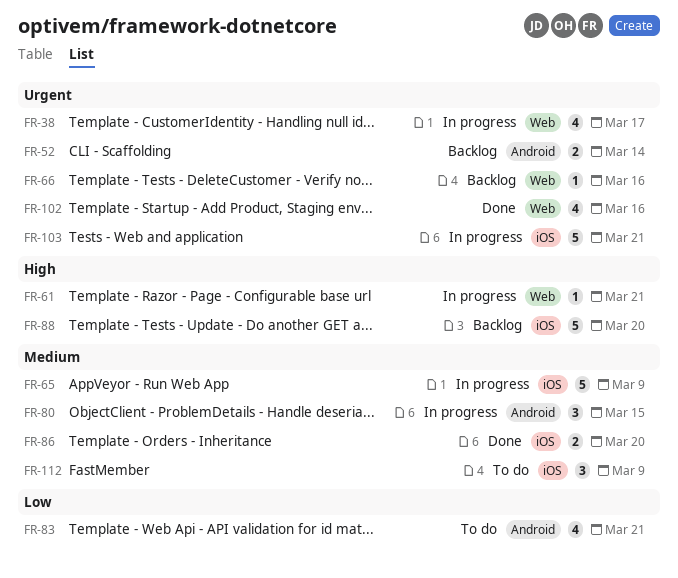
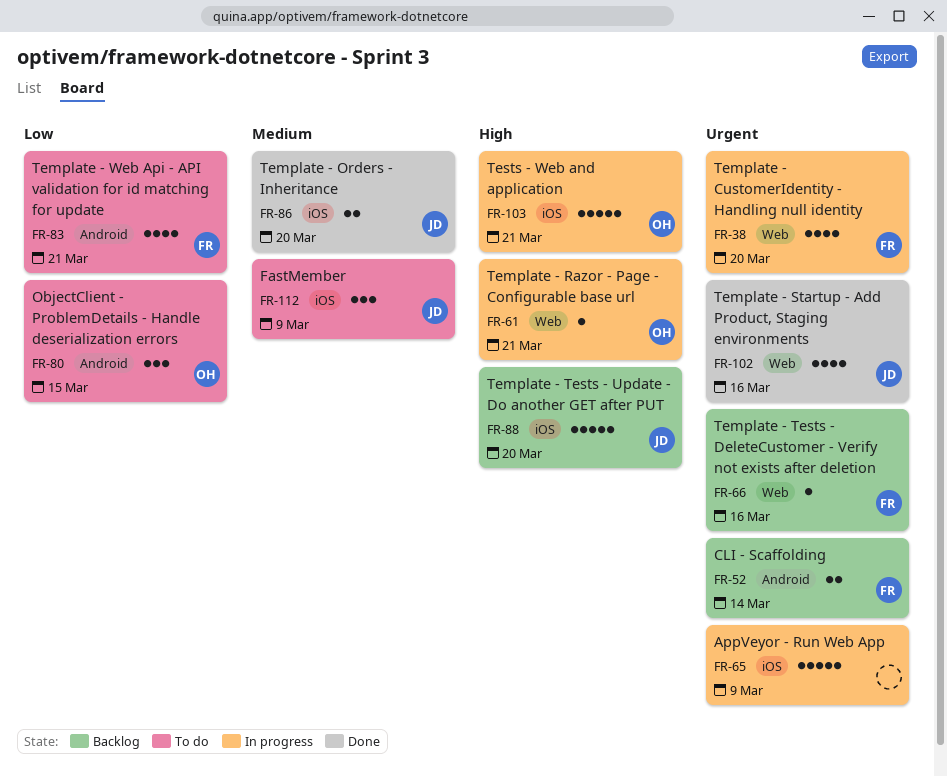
FR-38, due: Mar 17 -> Mar 20
FR-65, priority: Medium -> Urgent
FR-80, status: In progress -> To do
FR-80, priority: Medium -> Low
FR-103, priority: Urgent -> High

